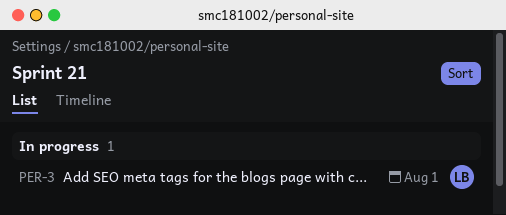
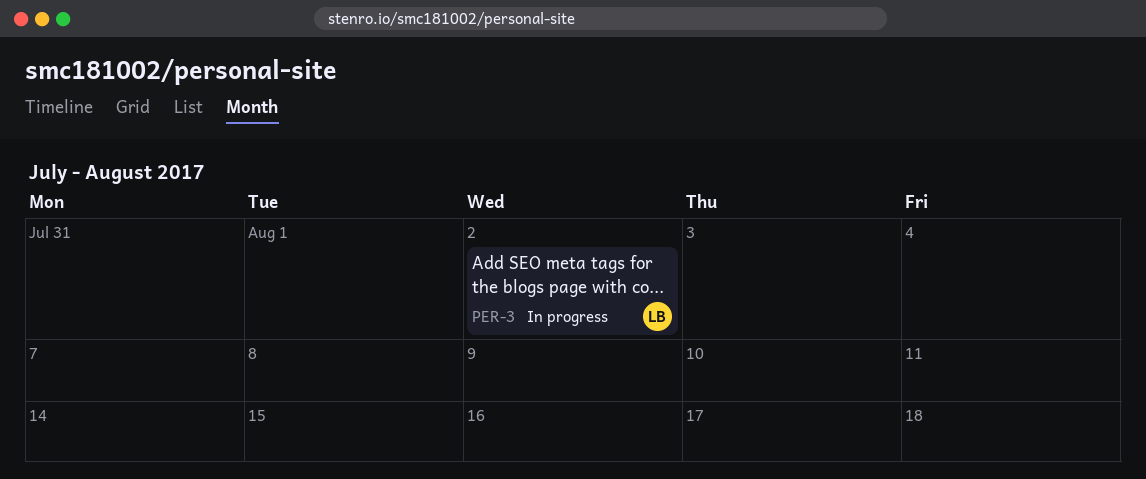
PER-3, due: Aug 1 -> Aug 2

